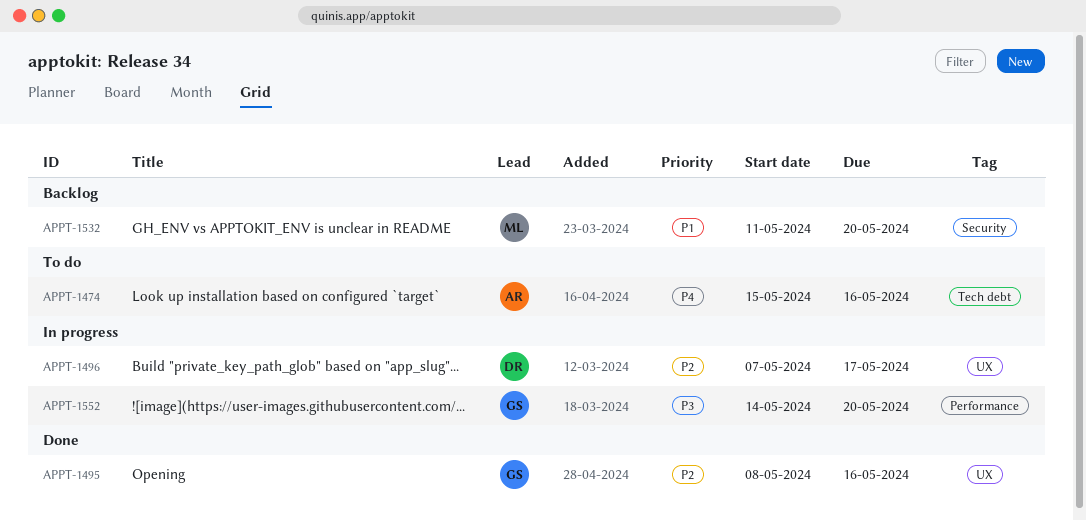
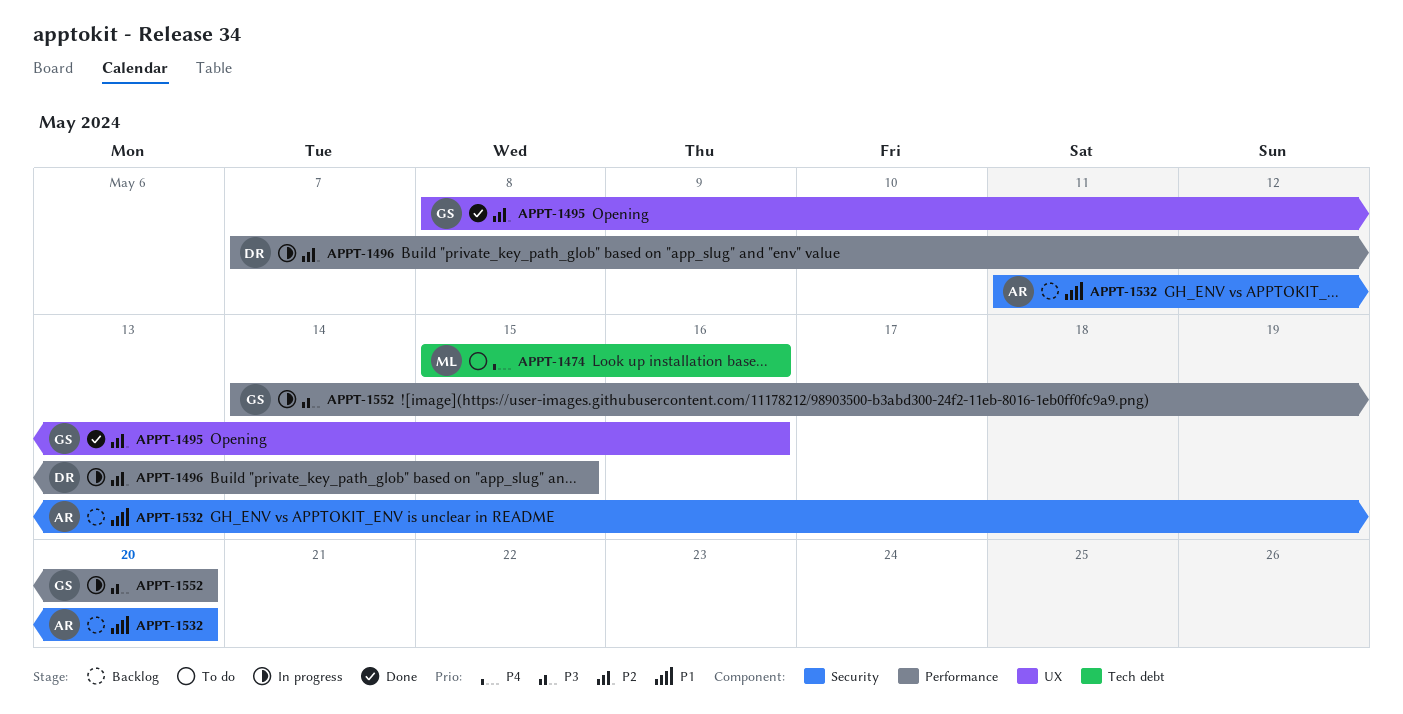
APPT-1474, owner: AR -> ML
APPT-1496, label: UX -> Performance
APPT-1496, due: May 17 -> May 15
APPT-1532, owner: ML -> AR

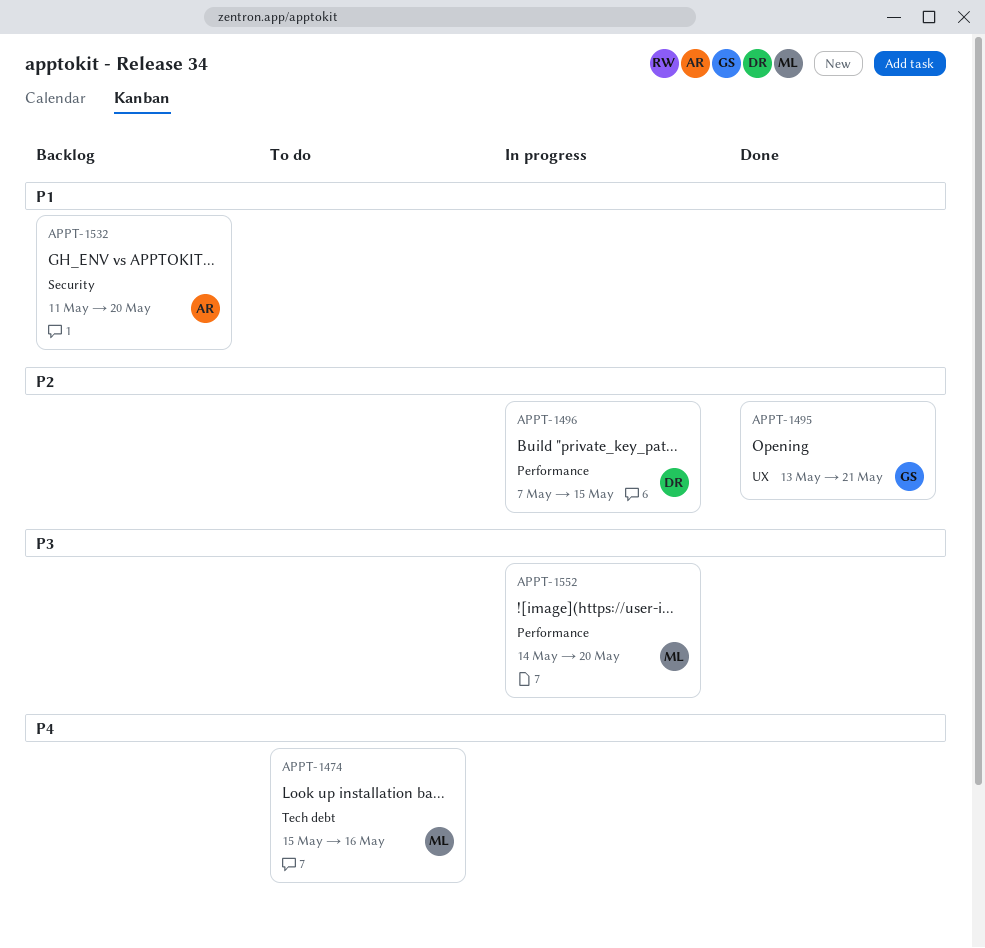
APPT-1495, start: May 8 -> May 13
APPT-1495, due: May 16 -> May 21
APPT-1552, owner: GS -> ML

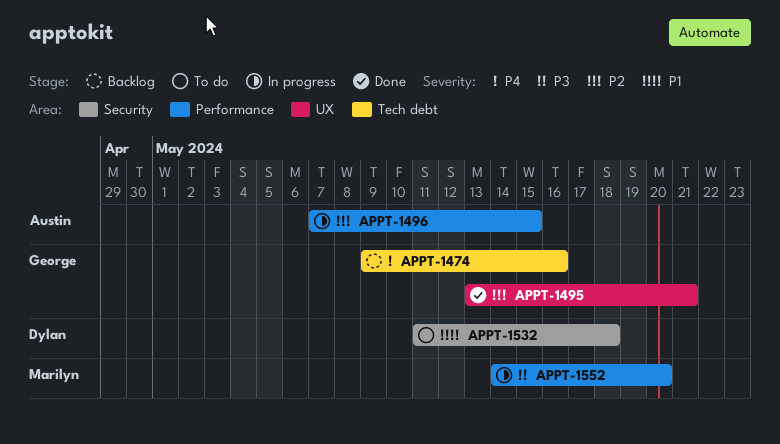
APPT-1474, status: To do -> Backlog
APPT-1474, owner: Marilyn -> George
APPT-1474, start: May 15 -> May 9
APPT-1496, owner: Dylan -> Austin
APPT-1532, status: Backlog -> To do
APPT-1532, owner: Austin -> Dylan
APPT-1532, due: May 20 -> May 18

